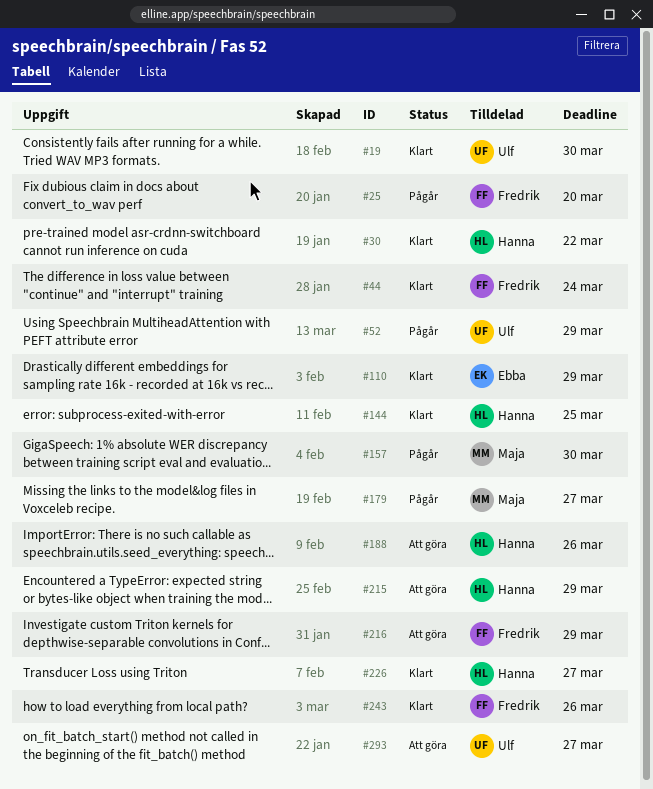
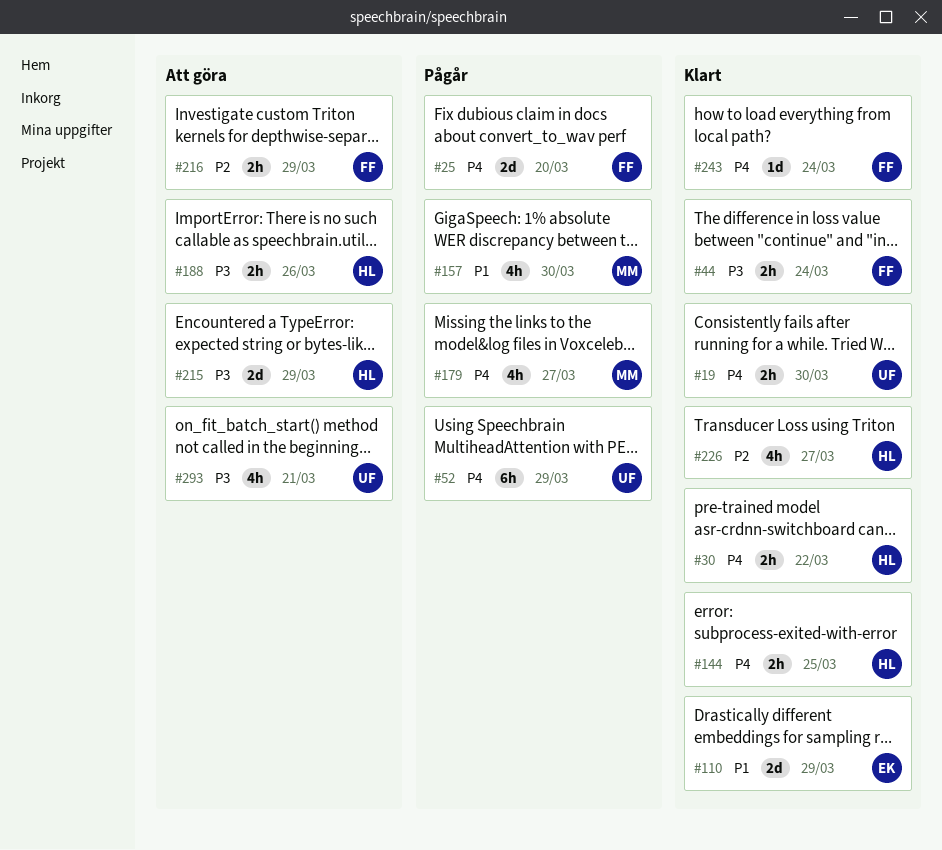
#243, due: Mar 26 -> Mar 24
#293, due: Mar 27 -> Mar 21

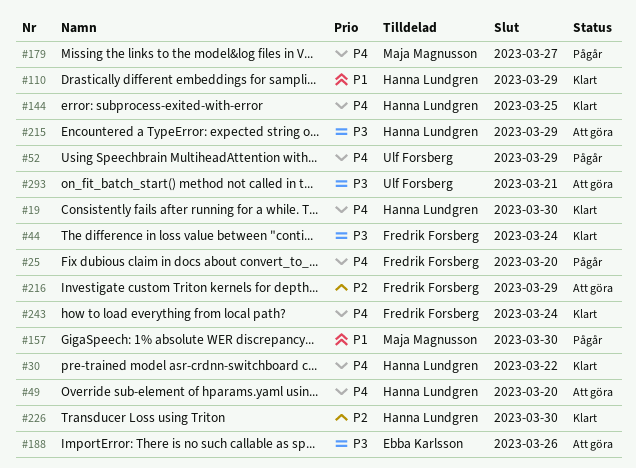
#19, owner: Ulf Forsberg -> Hanna Lundgren
#49: none -> present
#110, owner: Ebba Karlsson -> Hanna Lundgren
#188, owner: Hanna Lundgren -> Ebba Karlsson
#226, due: Mar 27 -> Mar 30

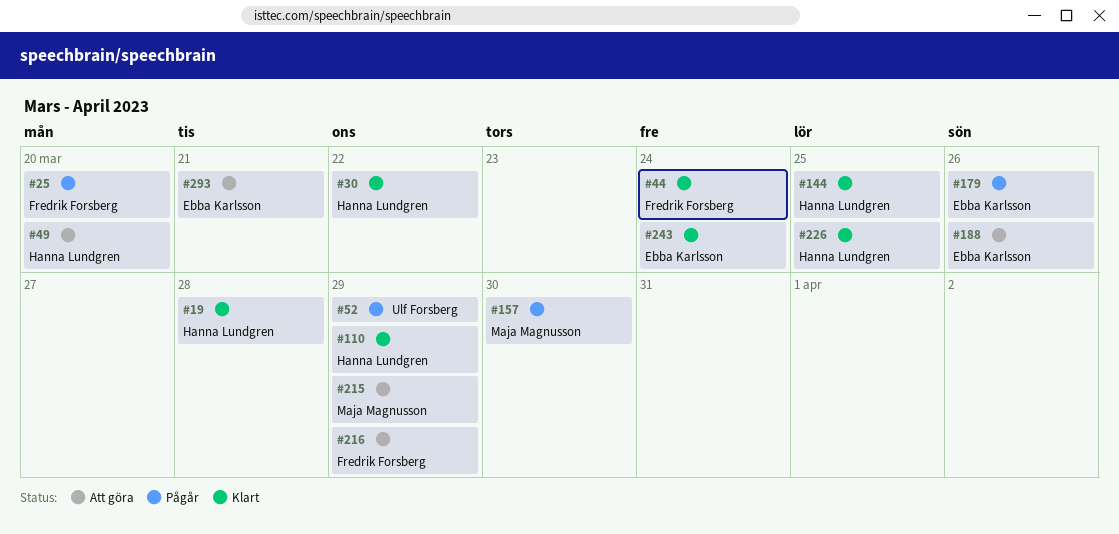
#19, due: Mar 30 -> Mar 28
#179, owner: Maja Magnusson -> Ebba Karlsson
#179, due: Mar 27 -> Mar 26
#215, owner: Hanna Lundgren -> Maja Magnusson
#226, due: Mar 30 -> Mar 25
#243, owner: Fredrik Forsberg -> Ebba Karlsson
#293, owner: Ulf Forsberg -> Ebba Karlsson

